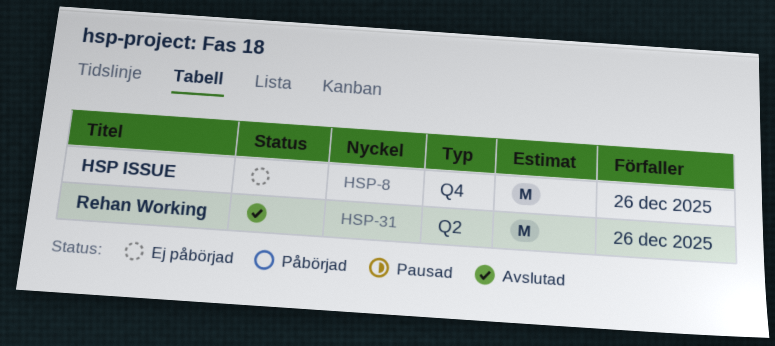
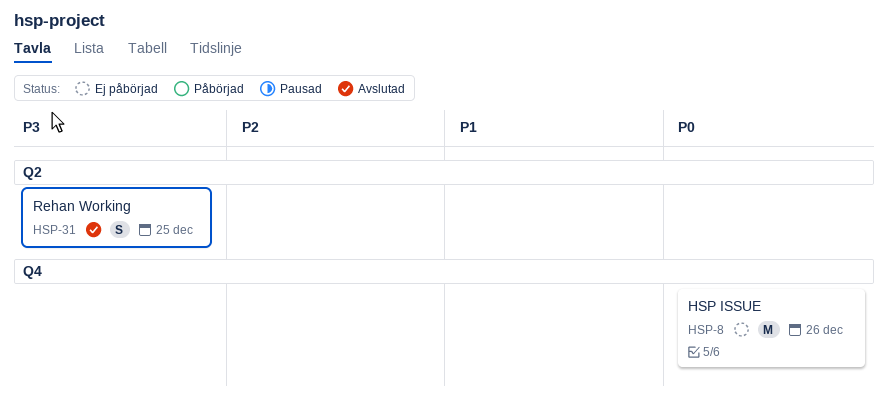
HSP-31, estimate: M -> S
HSP-31, due: Dec 26 -> Dec 25

